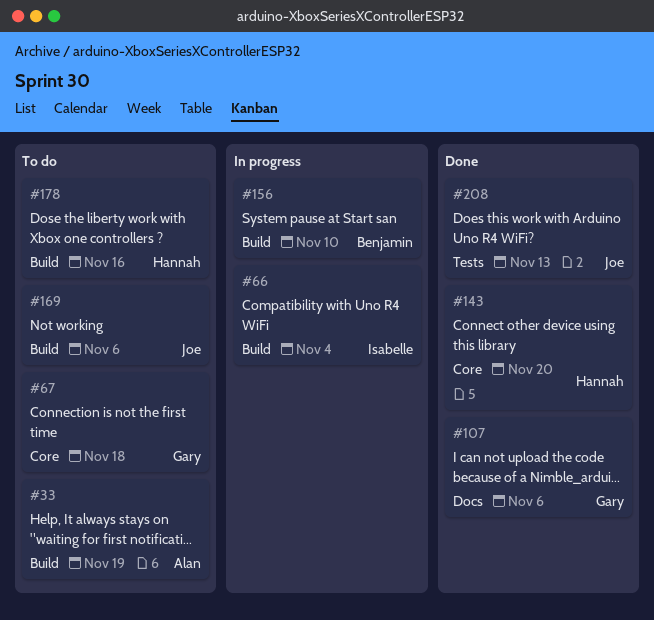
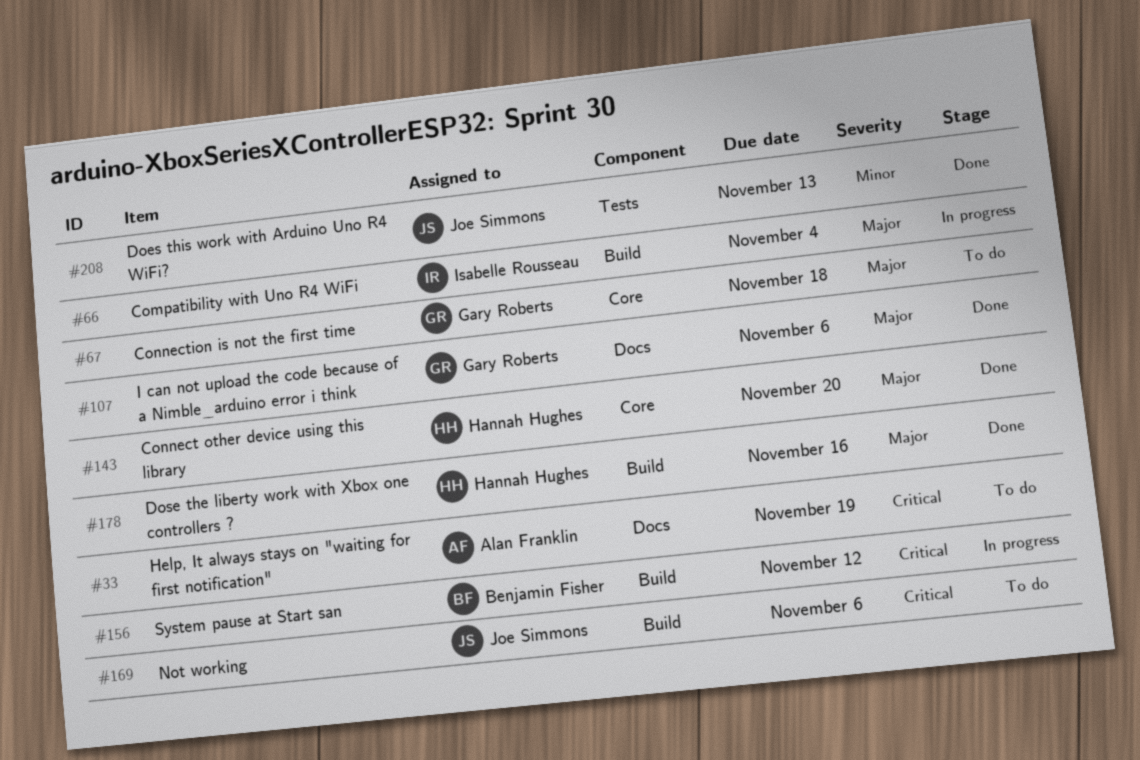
#33, label: Build -> Docs
#156, due: Nov 10 -> Nov 12
#178, status: To do -> Done

